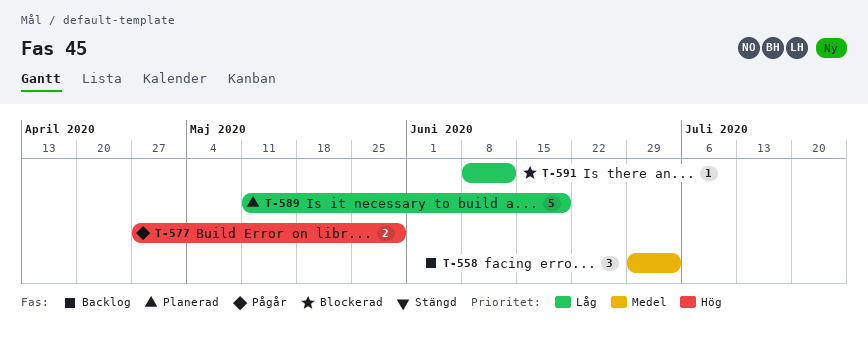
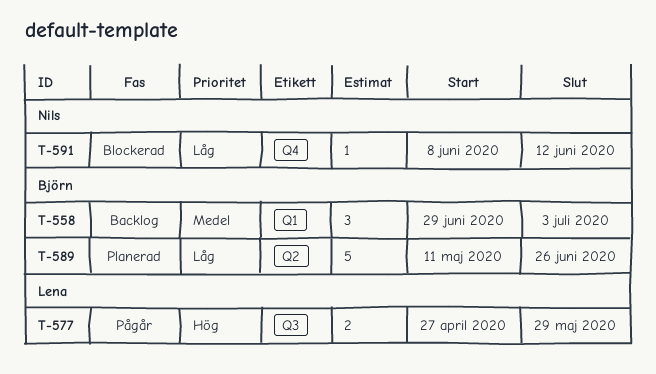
T-589, due: Jun 19 -> Jun 26

